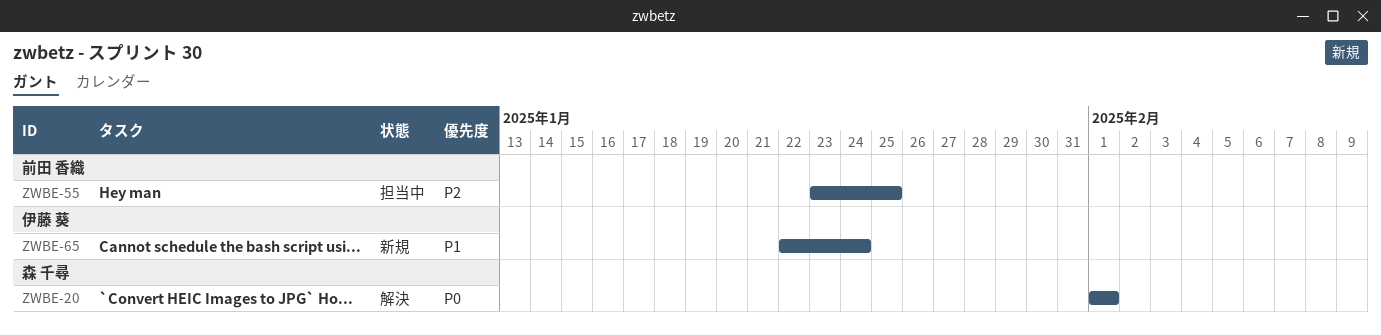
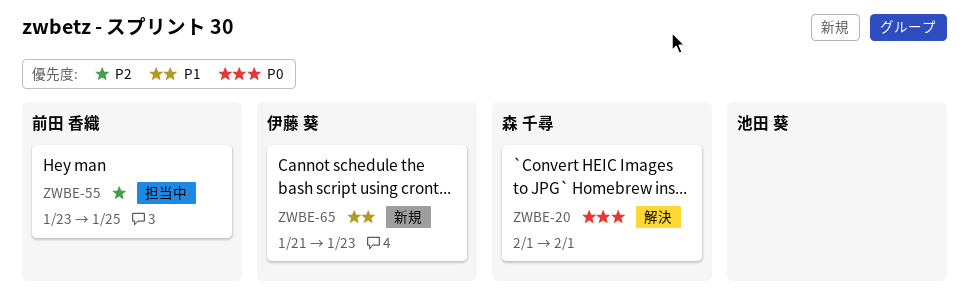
ZWBE-65, start: Jan 22 -> Jan 21
ZWBE-65, due: Jan 24 -> Jan 23

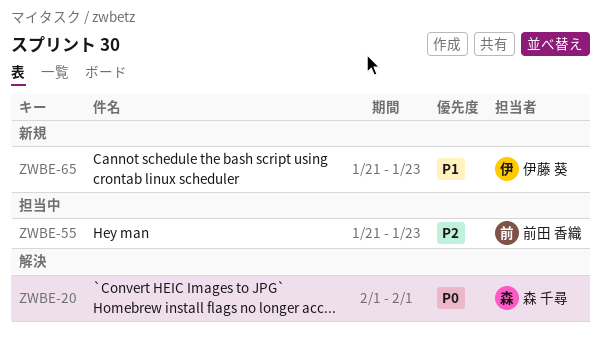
ZWBE-55, start: Jan 23 -> Jan 21
ZWBE-55, due: Jan 25 -> Jan 23

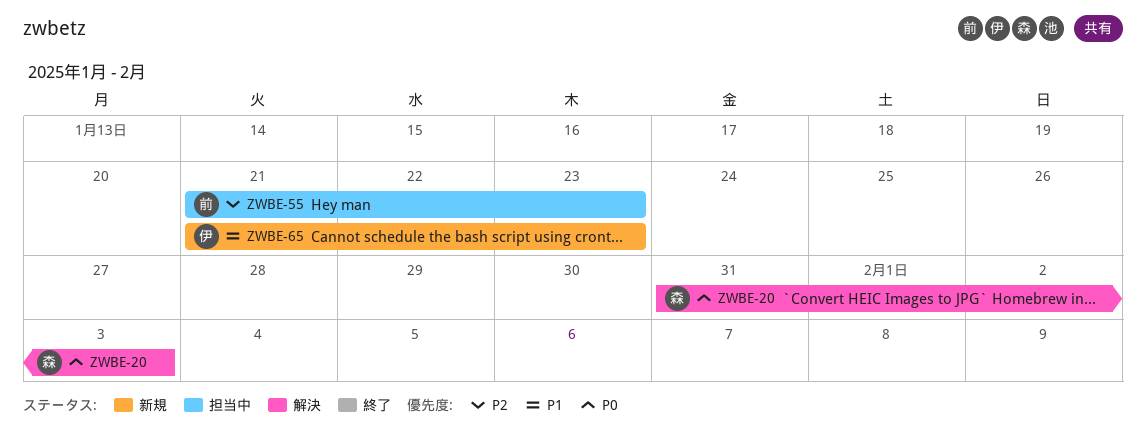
ZWBE-20, start: Feb 1 -> Jan 31
ZWBE-20, due: Feb 1 -> Feb 3

